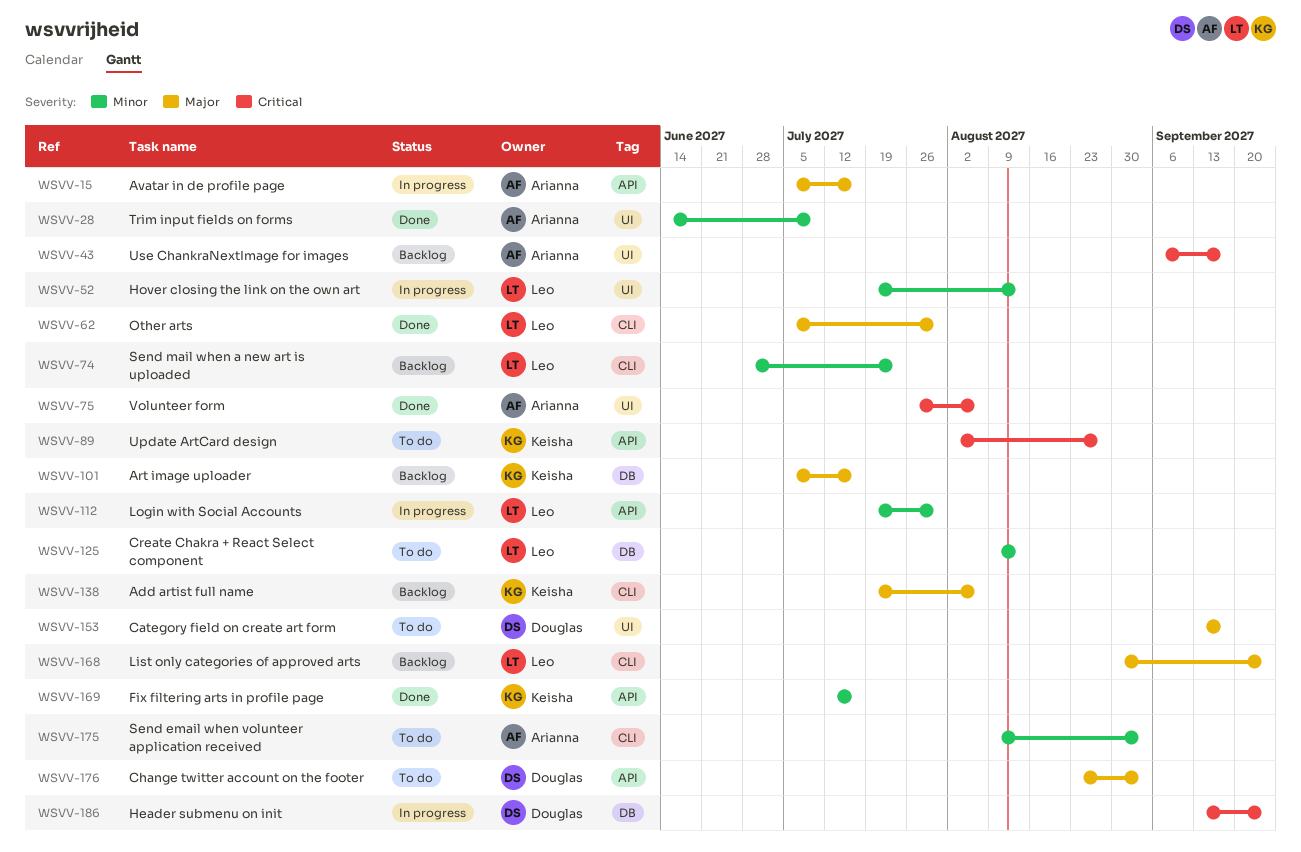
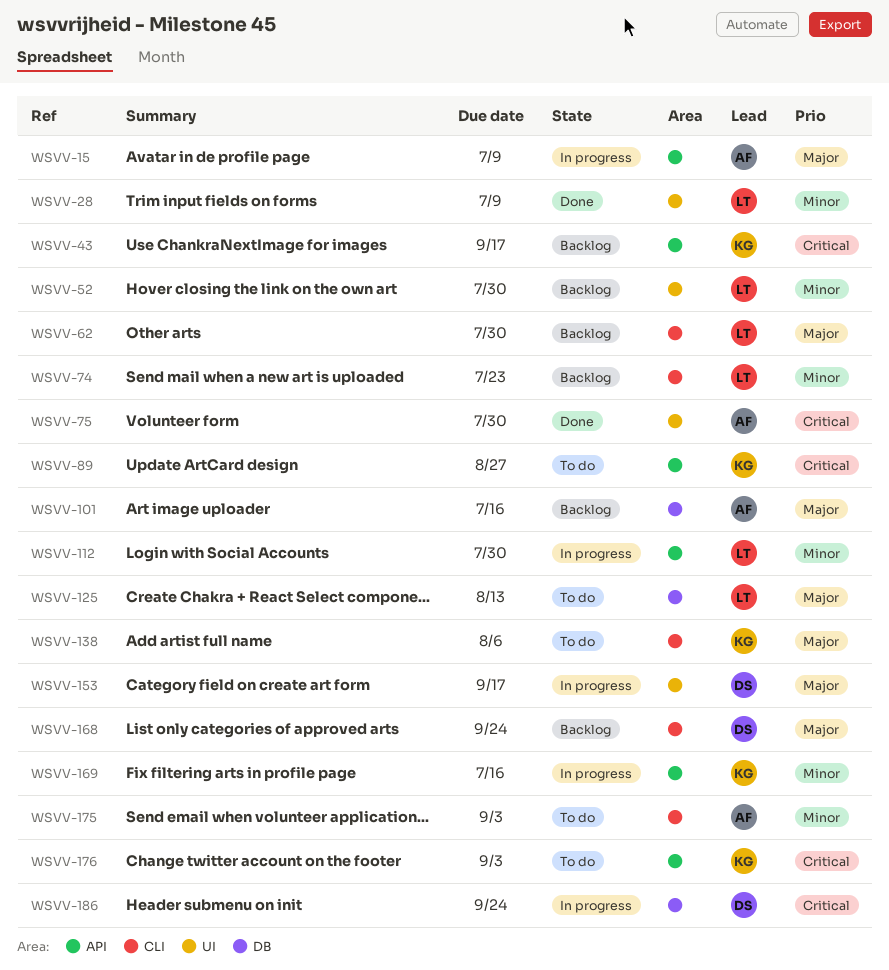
WSVV-15, due: Jul 16 -> Jul 9
WSVV-28, owner: Arianna -> Leo
WSVV-43, owner: Arianna -> Keisha
WSVV-43, label: UI -> API
WSVV-52, status: In progress -> Backlog
WSVV-52, due: Aug 13 -> Jul 30
WSVV-62, status: Done -> Backlog
WSVV-75, due: Aug 6 -> Jul 30
WSVV-101, owner: Keisha -> Arianna
WSVV-125, priority: Minor -> Major
WSVV-138, status: Backlog -> To do
WSVV-153, status: To do -> In progress
WSVV-168, owner: Leo -> Douglas
WSVV-169, status: Done -> In progress
WSVV-176, owner: Douglas -> Keisha
WSVV-176, priority: Major -> Critical

